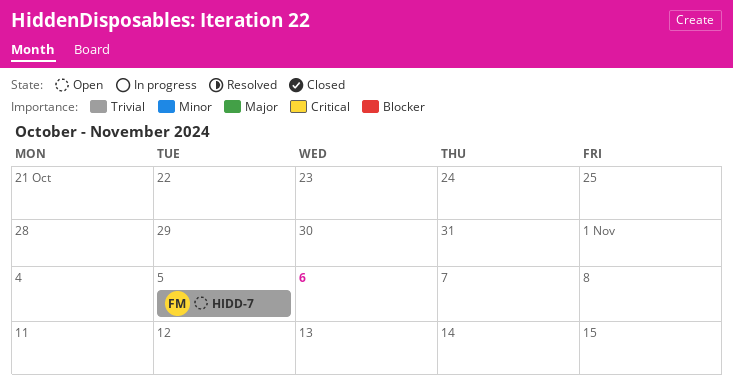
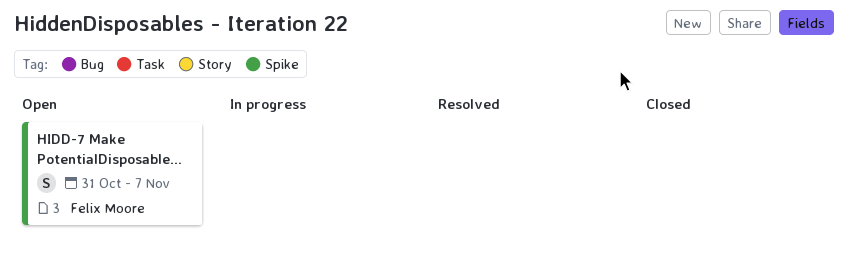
HIDD-7, start: Nov 5 -> Oct 31
HIDD-7, due: Nov 5 -> Nov 7

